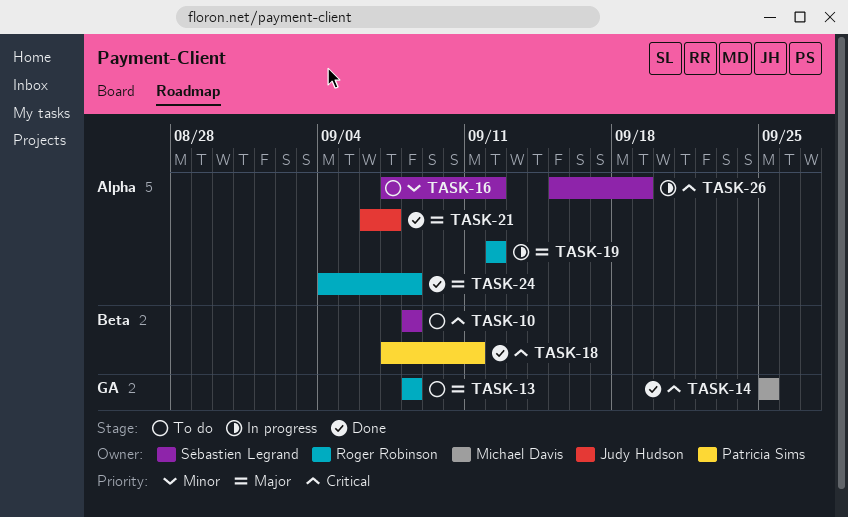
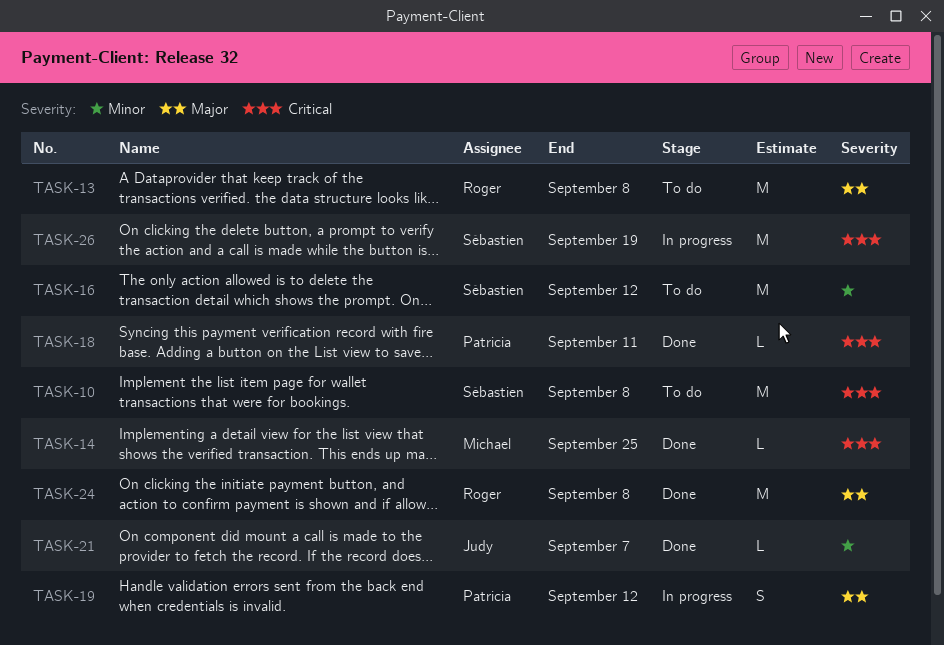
TASK-19, owner: Roger Robinson -> Patricia Sims
TASK-21, priority: Major -> Minor

